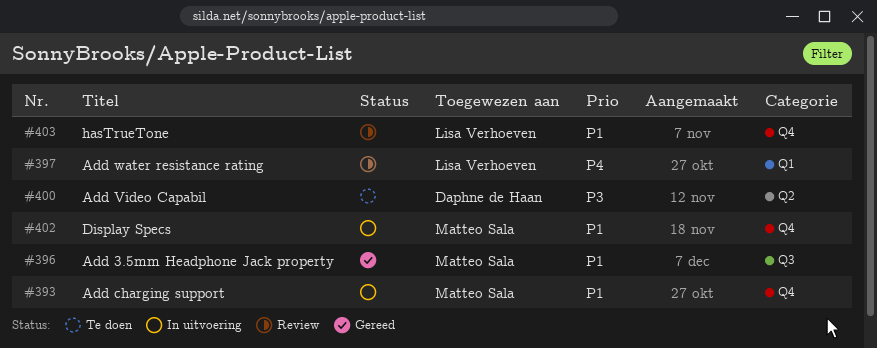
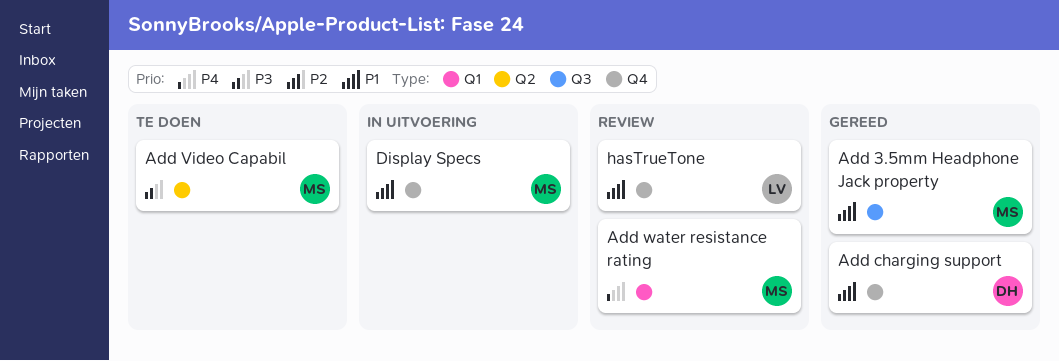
Add charging support, status: In uitvoering -> Gereed
Add charging support, owner: Matteo Sala -> Daphne de Haan
Add Video Capabil, owner: Daphne de Haan -> Matteo Sala
Add water resistance rating, owner: Lisa Verhoeven -> Matteo Sala

